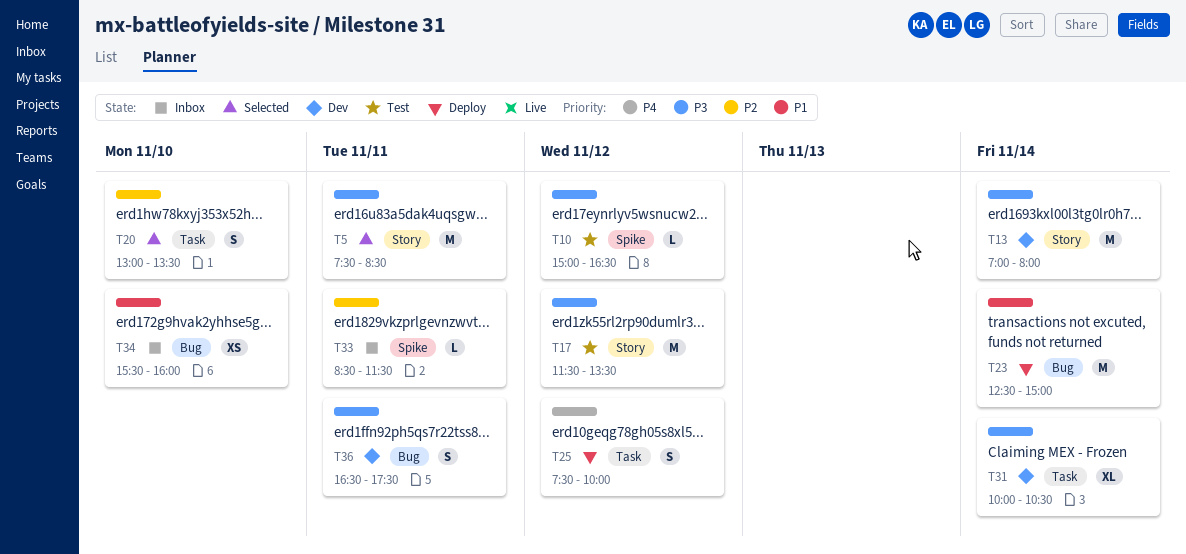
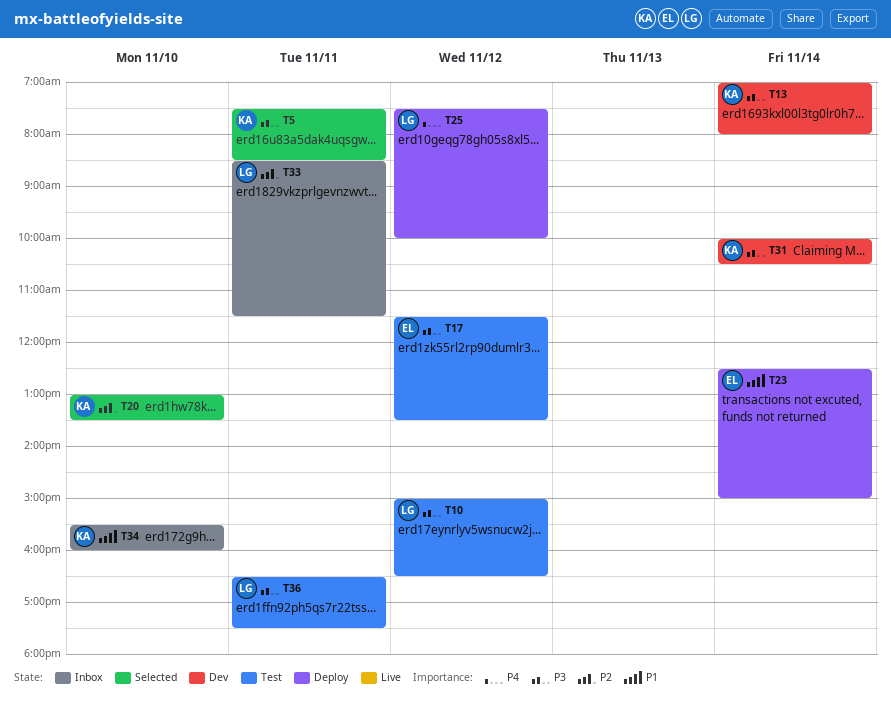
T36, status: Dev -> Test

